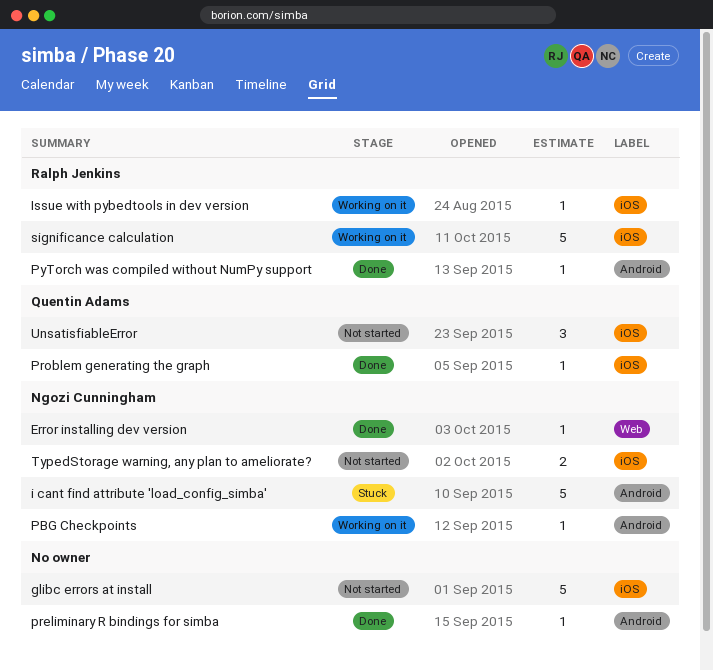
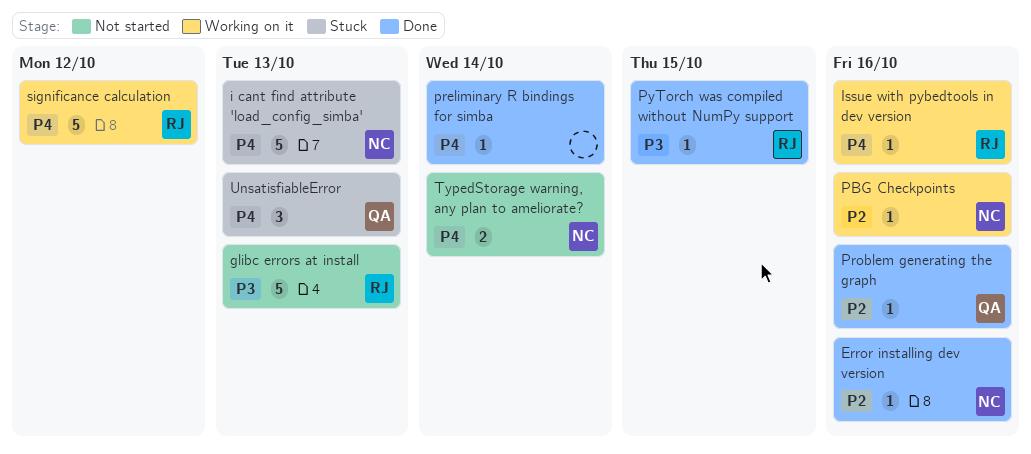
glibc errors at install, owner: none -> Ralph Jenkins
UnsatisfiableError, status: Not started -> Stuck

